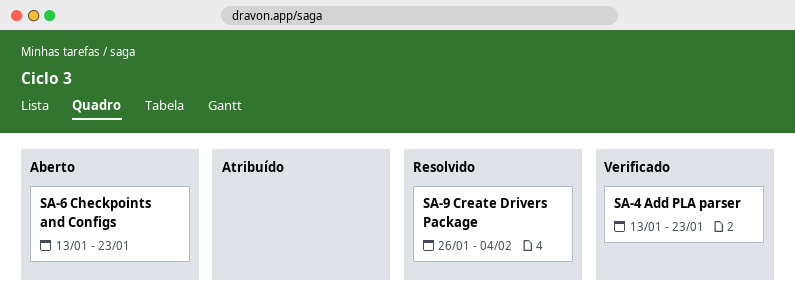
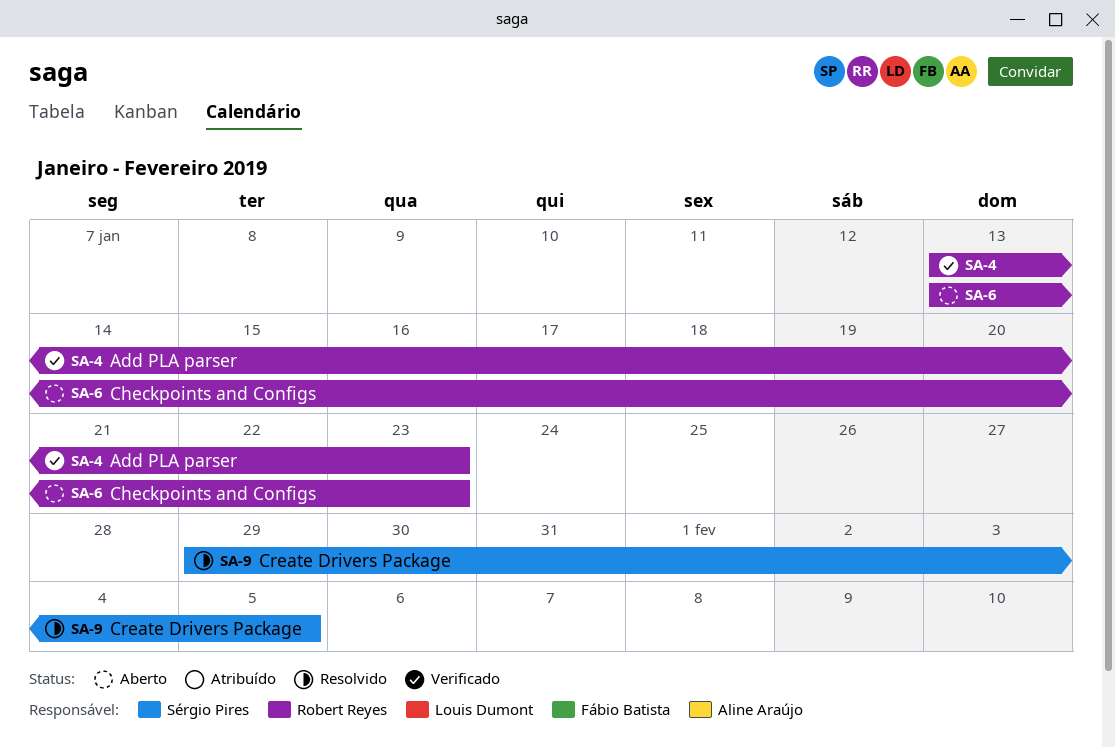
SA-9, start: Jan 26 -> Jan 29
SA-9, due: Feb 4 -> Feb 5

